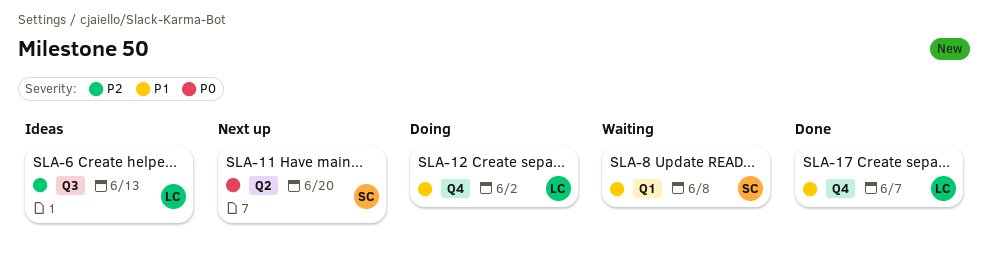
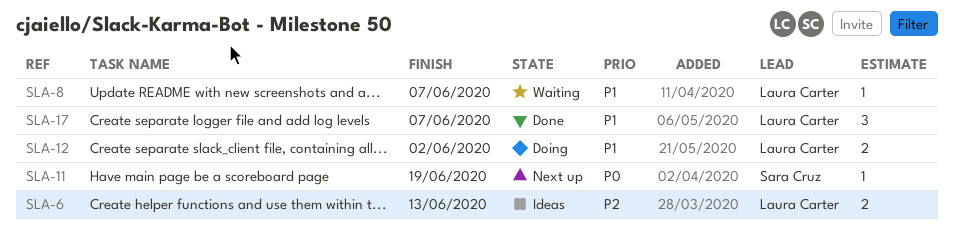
SLA-8, owner: Sara Cruz -> Laura Carter
SLA-8, due: Jun 8 -> Jun 7
SLA-11, due: Jun 20 -> Jun 19

